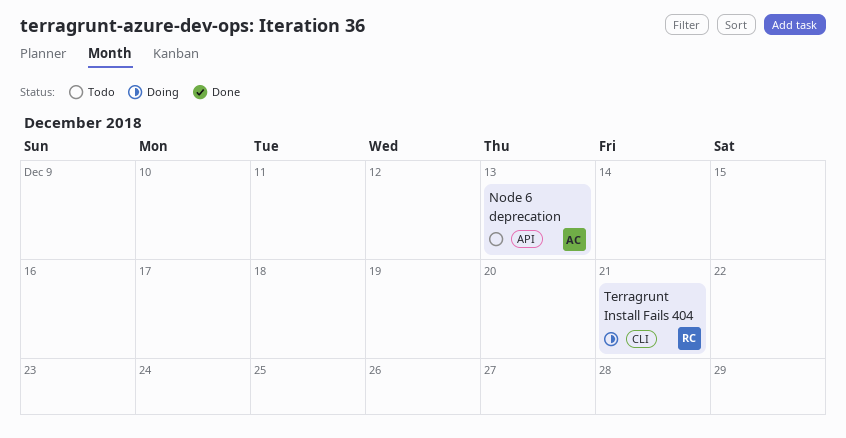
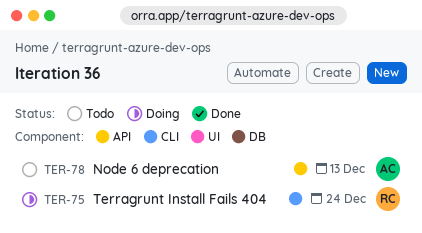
Terragrunt Install Fails 404, due: Dec 21 -> Dec 24

